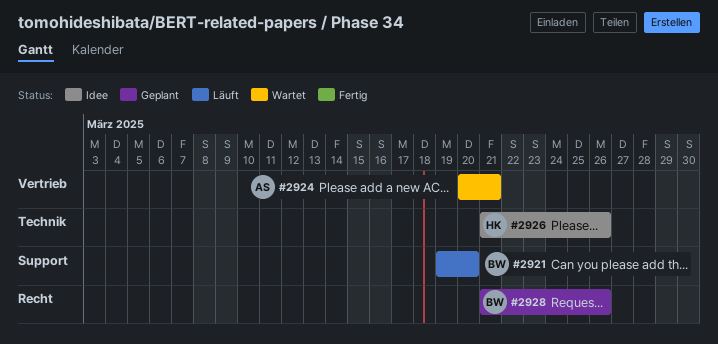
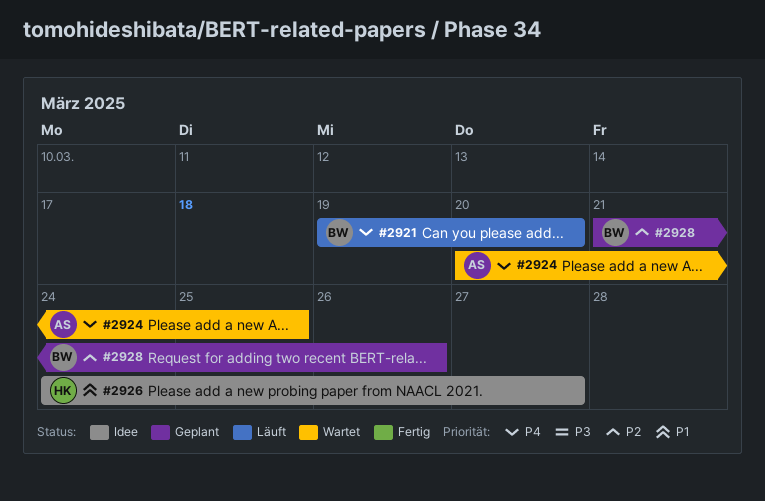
#2924, due: Mar 21 -> Mar 25
#2926, start: Mar 21 -> Mar 24
#2926, due: Mar 26 -> Mar 27

